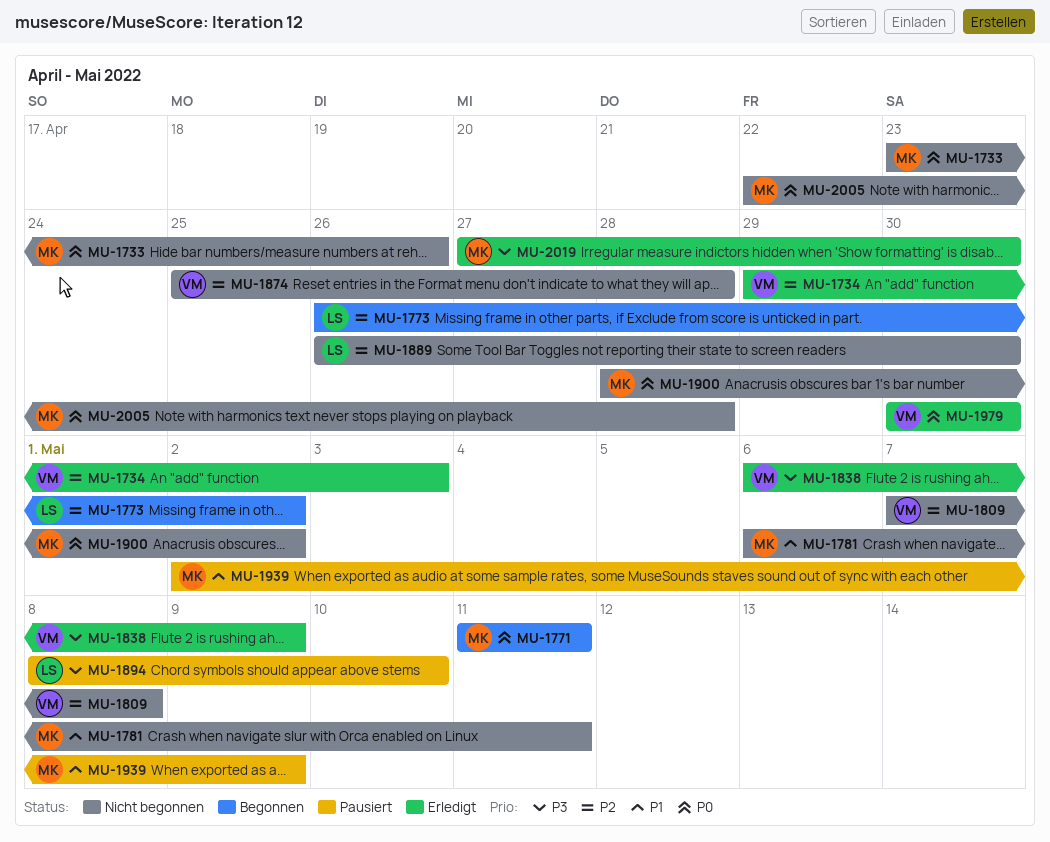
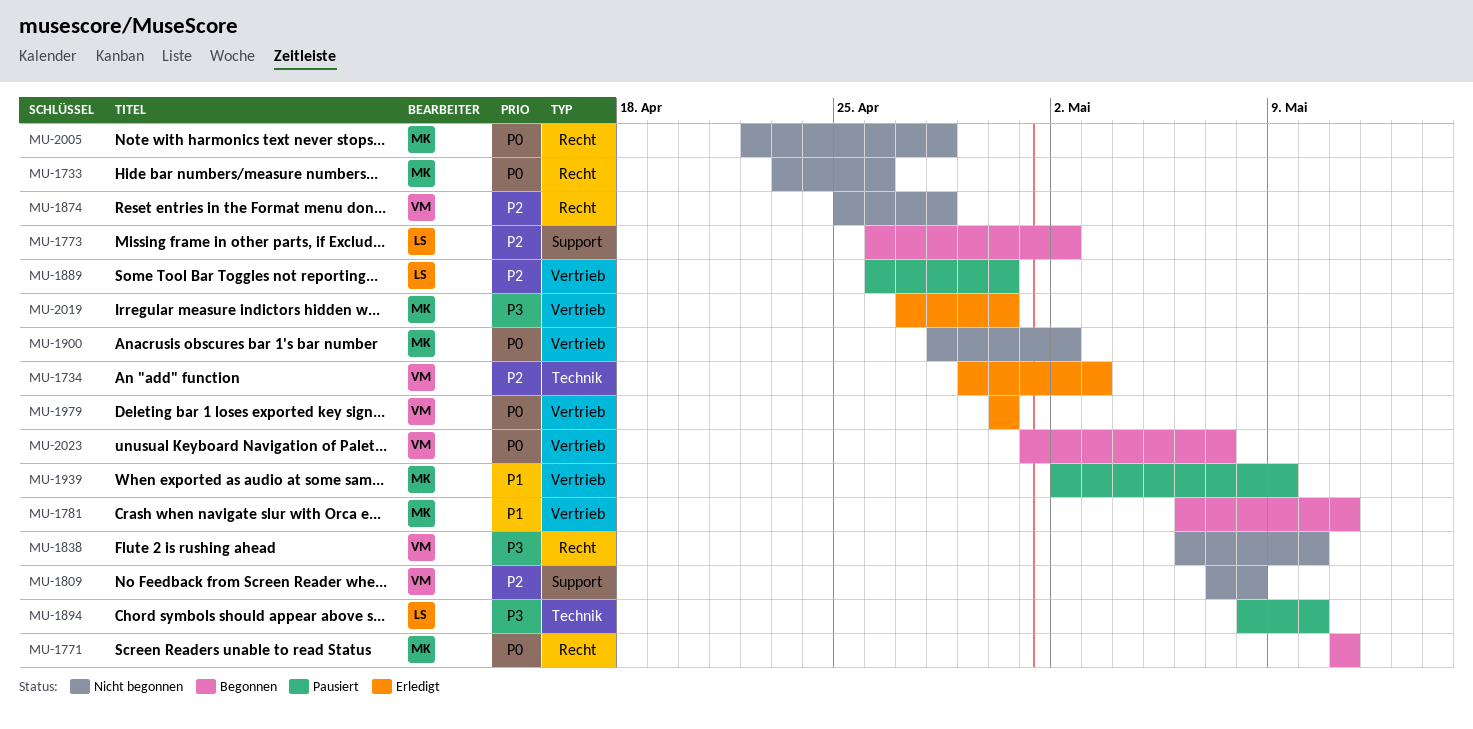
MU-1781, status: Nicht begonnen -> Begonnen
MU-1838, status: Erledigt -> Nicht begonnen
MU-1838, due: May 9 -> May 10
MU-1889, status: Nicht begonnen -> Pausiert
MU-2023: none -> present

